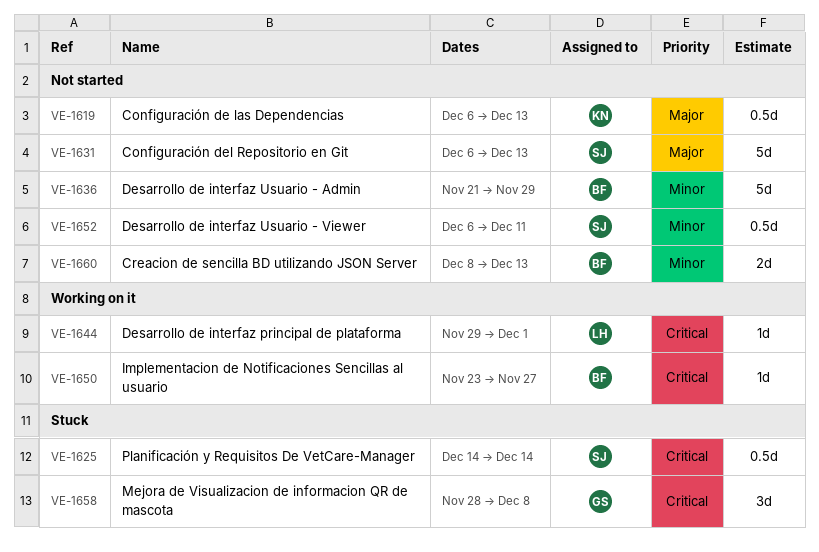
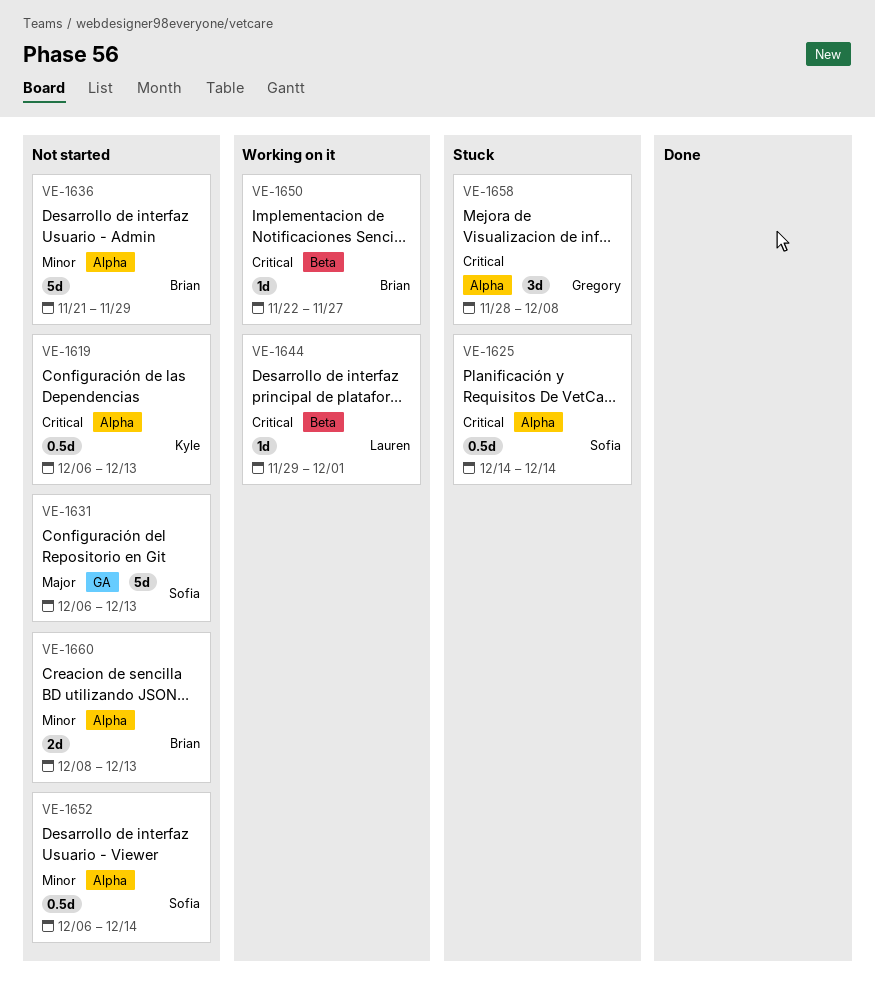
VE-1619, priority: Major -> Critical
VE-1650, start: Nov 23 -> Nov 22
VE-1652, due: Dec 11 -> Dec 14

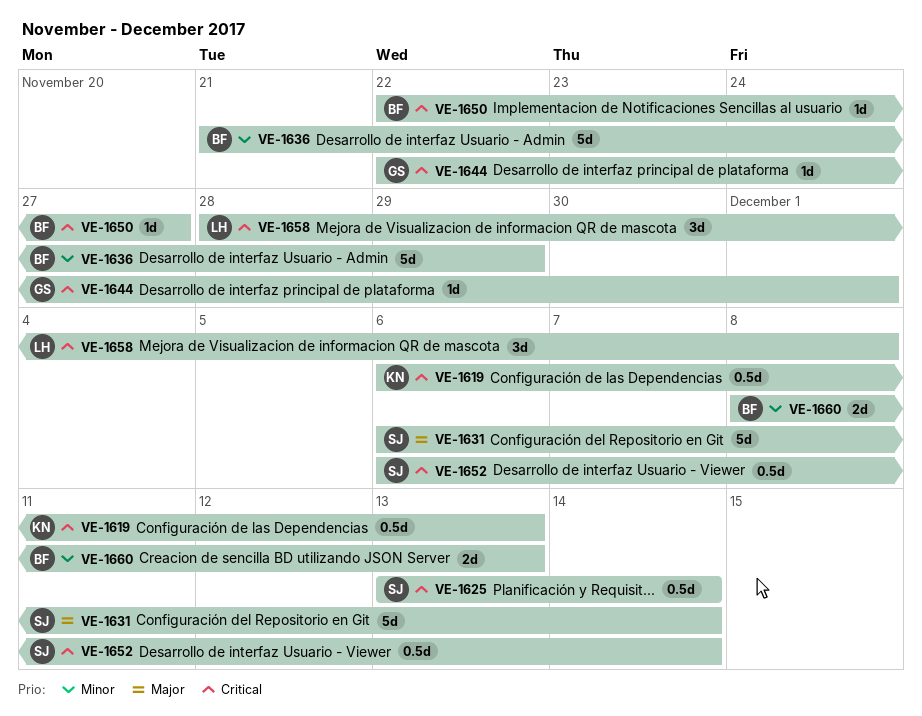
VE-1625, start: Dec 14 -> Dec 13
VE-1631, due: Dec 13 -> Dec 14
VE-1644, owner: Lauren -> Gregory
VE-1644, start: Nov 29 -> Nov 22
VE-1652, priority: Minor -> Critical
VE-1658, owner: Gregory -> Lauren

